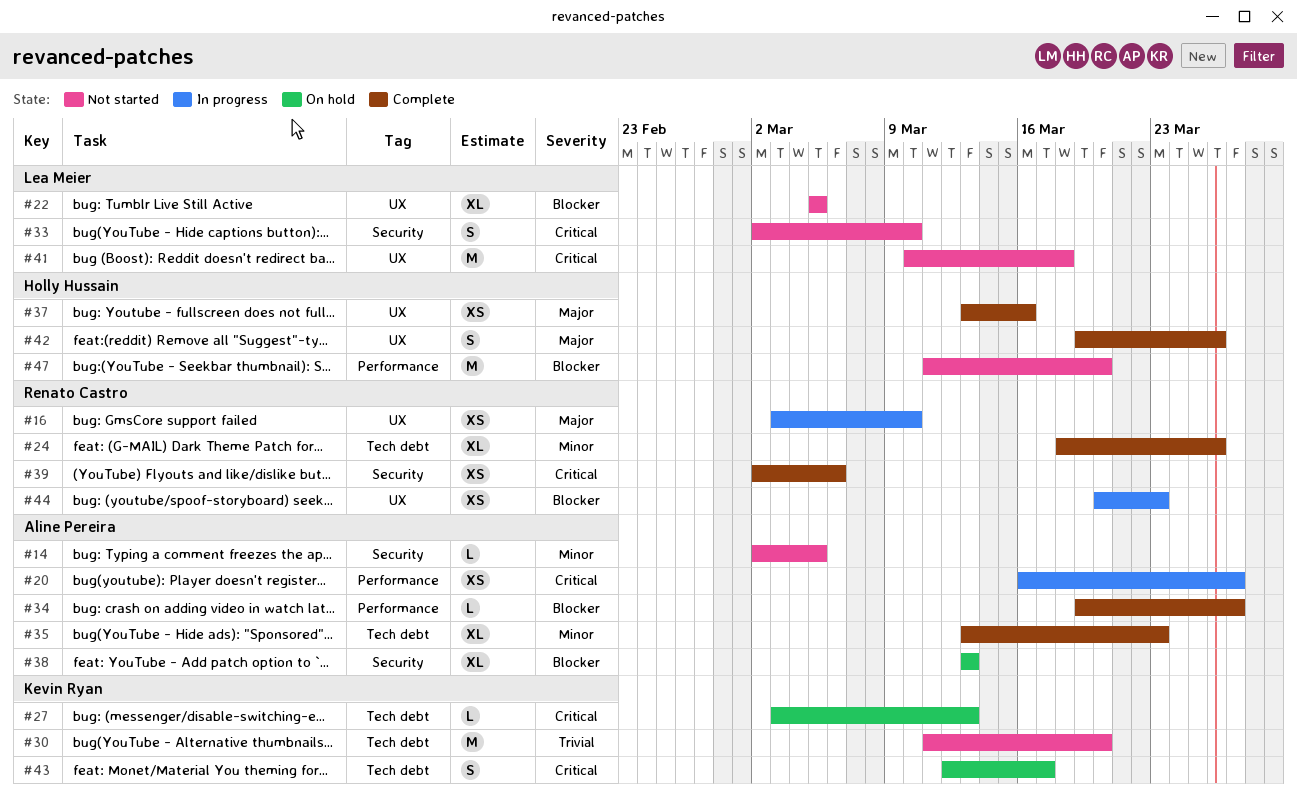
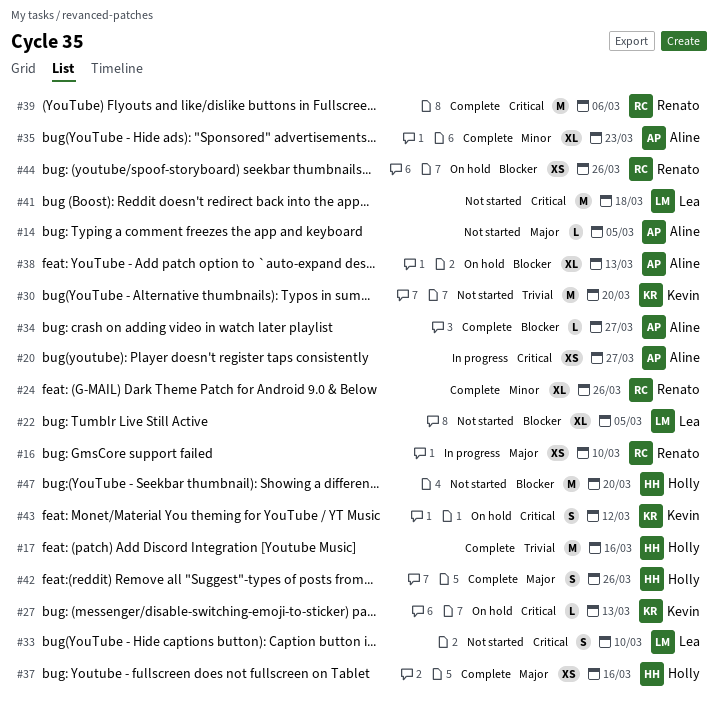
#14, priority: Minor -> Major
#17: none -> present
#39, estimate: XS -> M
#43, due: Mar 17 -> Mar 12
#44, status: In progress -> On hold
#44, due: Mar 23 -> Mar 26

